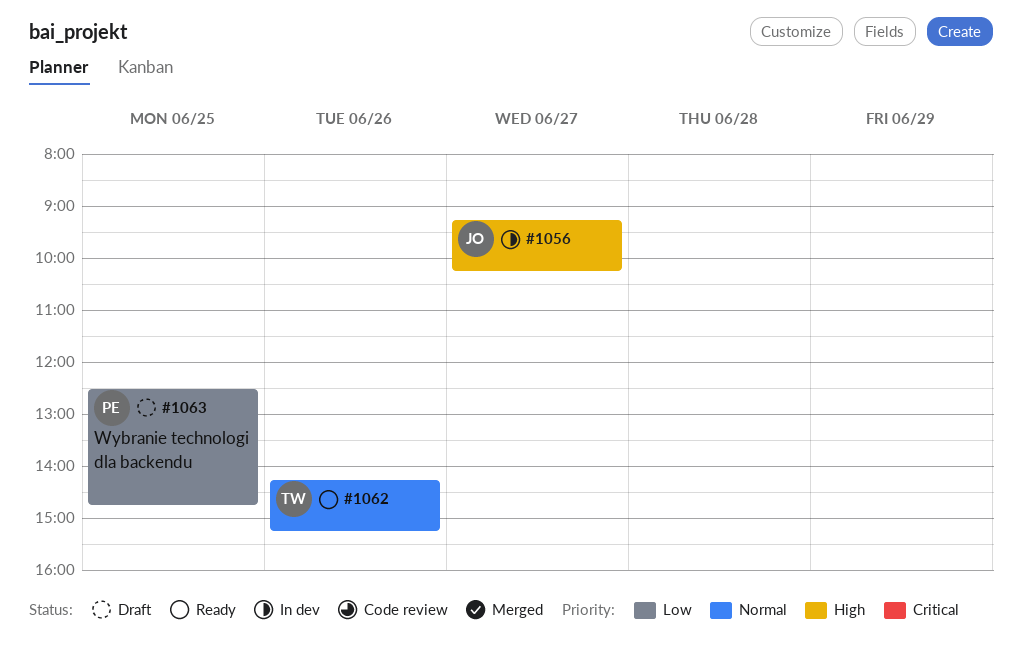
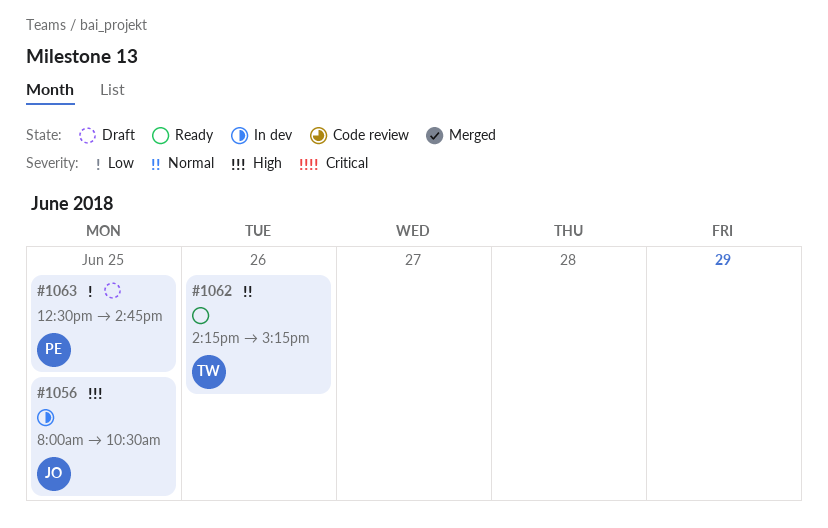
#1056, day: Jun 27 -> Jun 25
#1056, begins: 09:15 -> 08:00
#1056, ends: 10:15 -> 10:30

